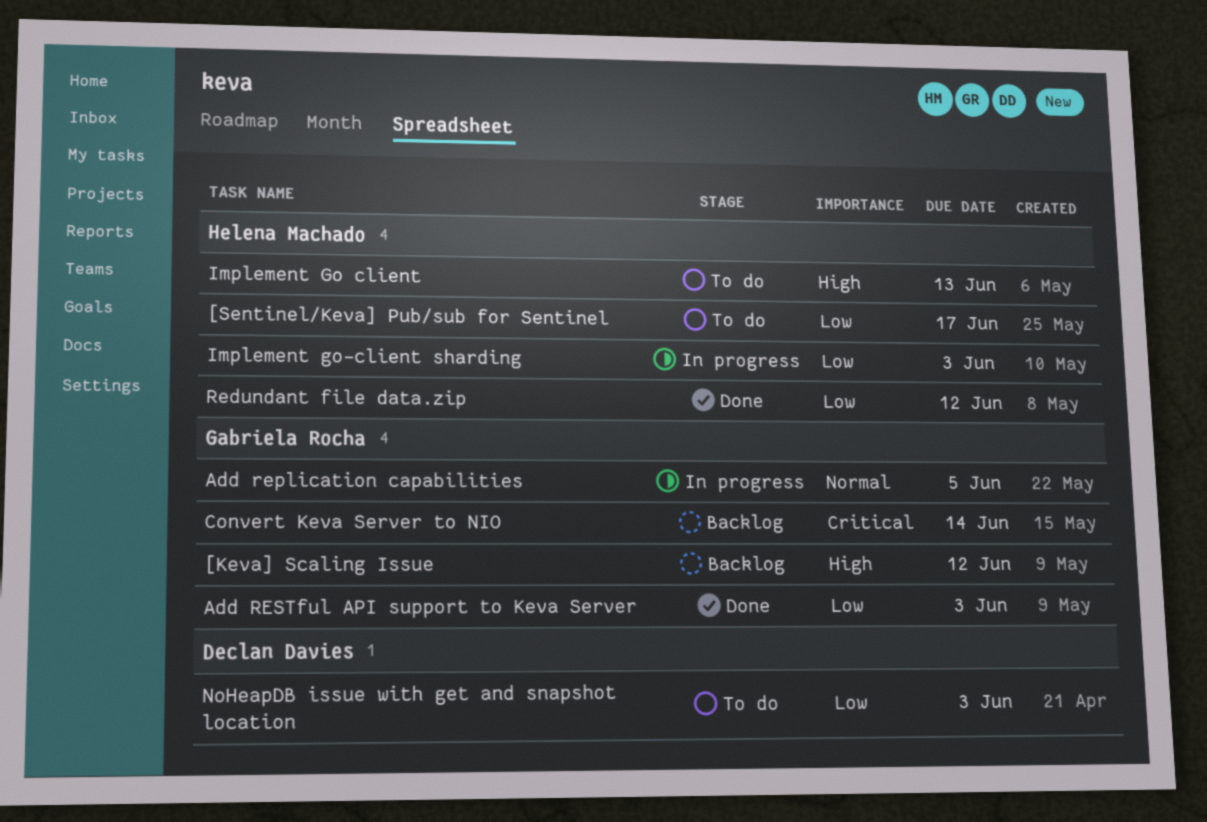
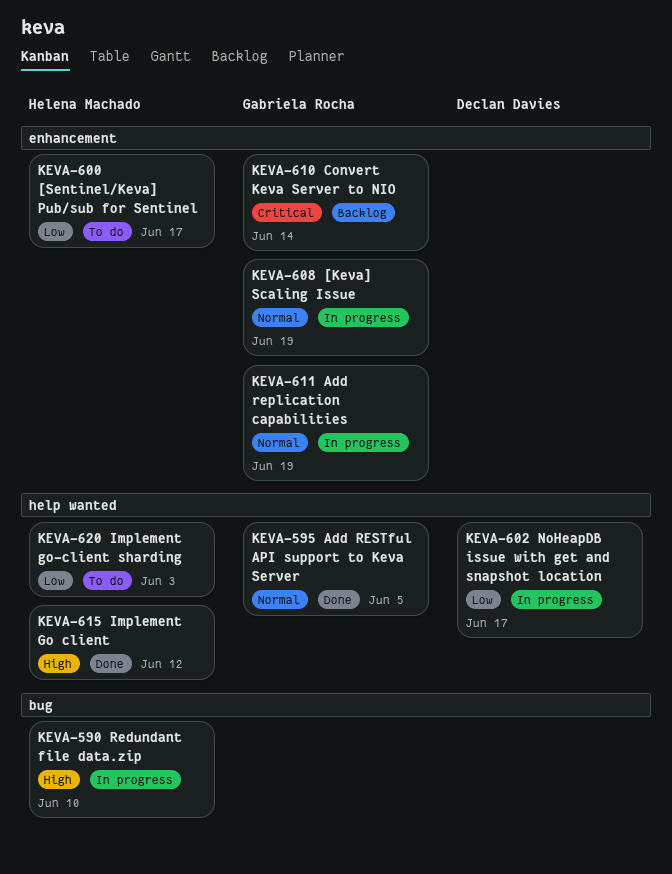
[Keva] Scaling Issue, status: Backlog -> In progress
[Keva] Scaling Issue, priority: High -> Normal
[Keva] Scaling Issue, due: Jun 12 -> Jun 19
Add replication capabilities, due: Jun 5 -> Jun 19
Add RESTful API support to Keva Server, priority: Low -> Normal
Add RESTful API support to Keva Server, due: Jun 3 -> Jun 5
Implement Go client, status: To do -> Done
Implement Go client, due: Jun 13 -> Jun 12
Implement go-client sharding, status: In progress -> To do
NoHeapDB issue with get and snapshot location, status: To do -> In progress
NoHeapDB issue with get and snapshot location, due: Jun 3 -> Jun 17
Redundant file data.zip, status: Done -> In progress
Redundant file data.zip, priority: Low -> High
Redundant file data.zip, due: Jun 12 -> Jun 10

